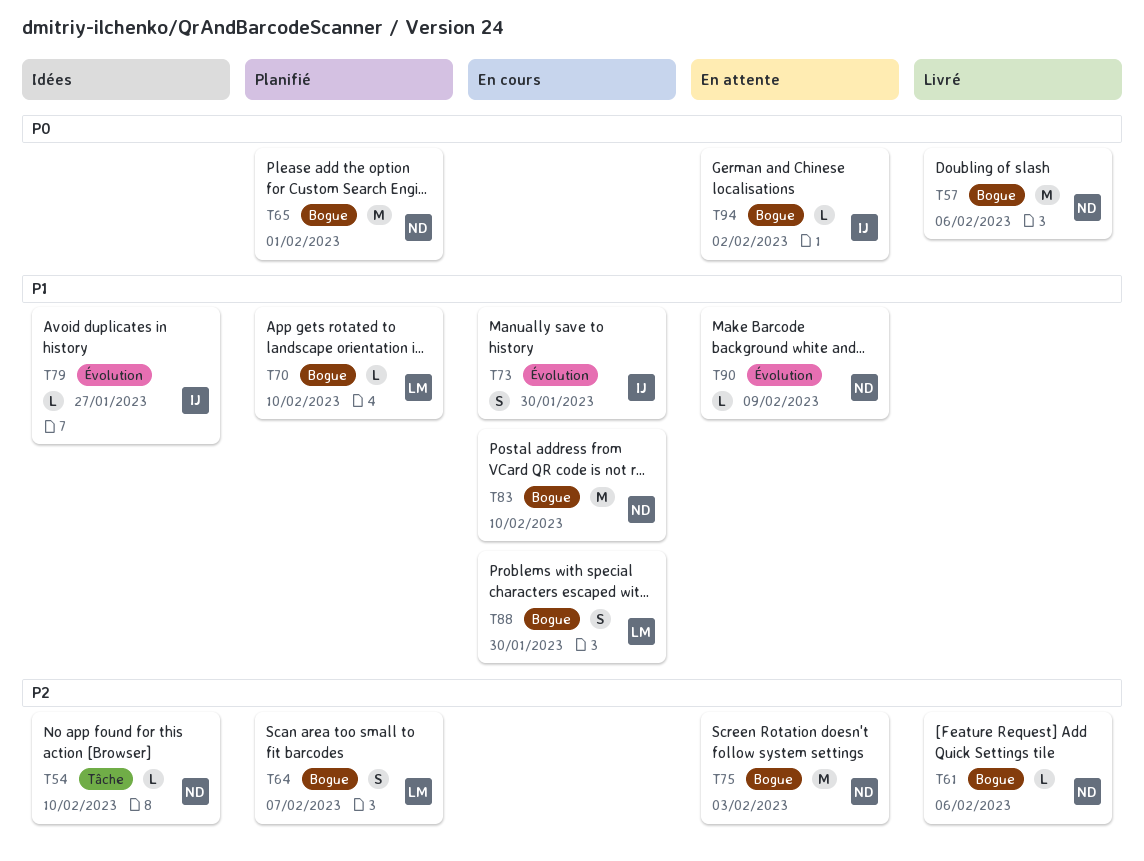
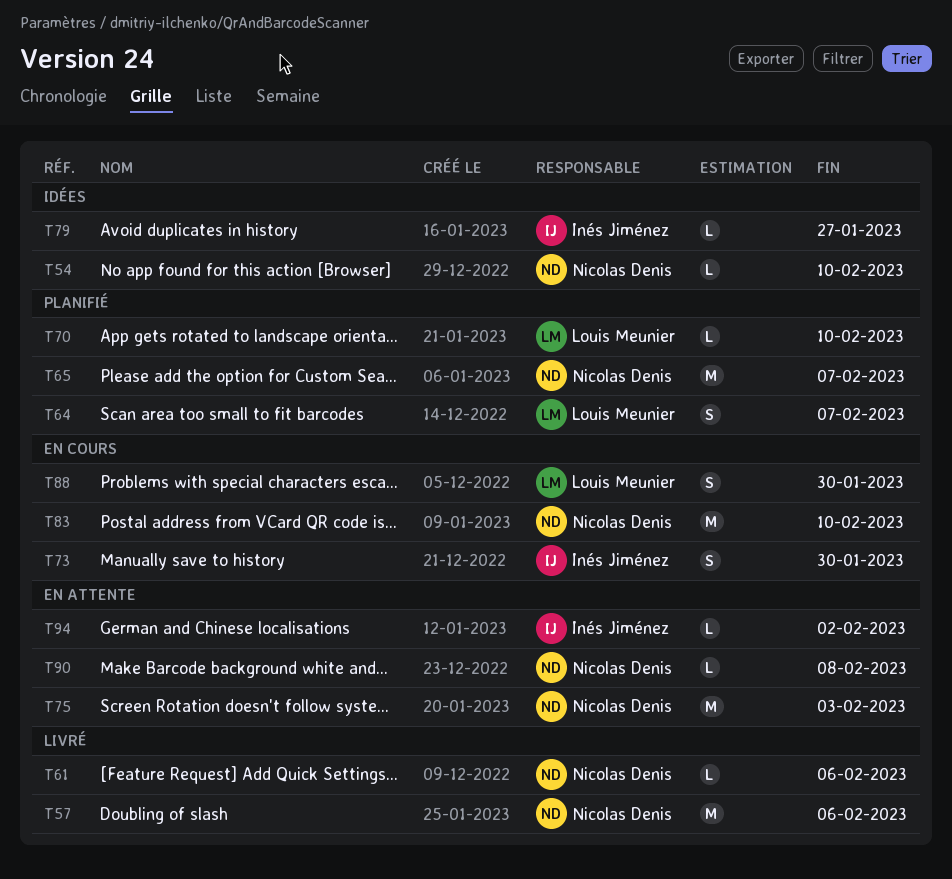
T65, due: Feb 1 -> Feb 7
T90, due: Feb 9 -> Feb 8

